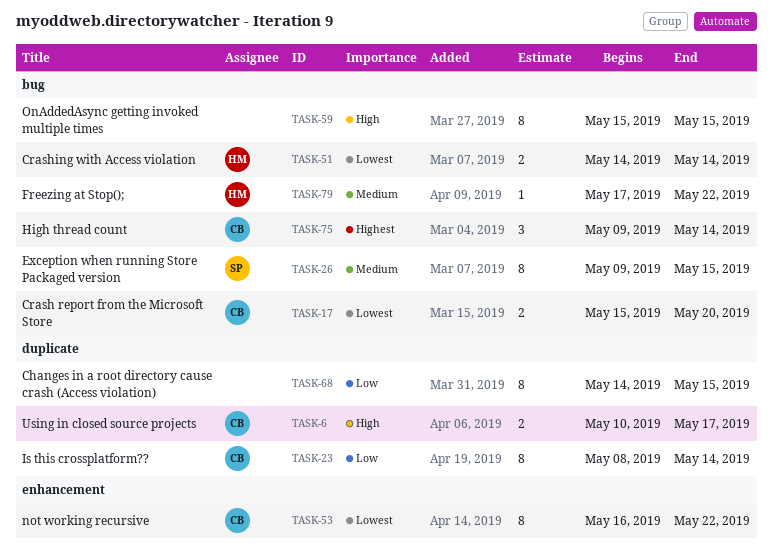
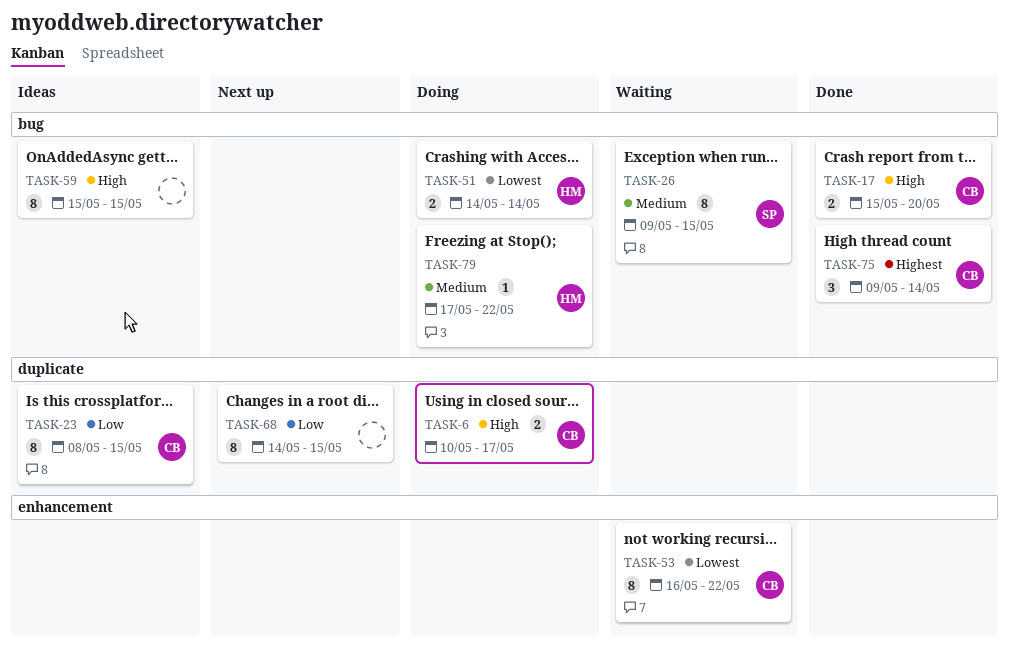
TASK-17, priority: Lowest -> High
TASK-23, due: May 14 -> May 15

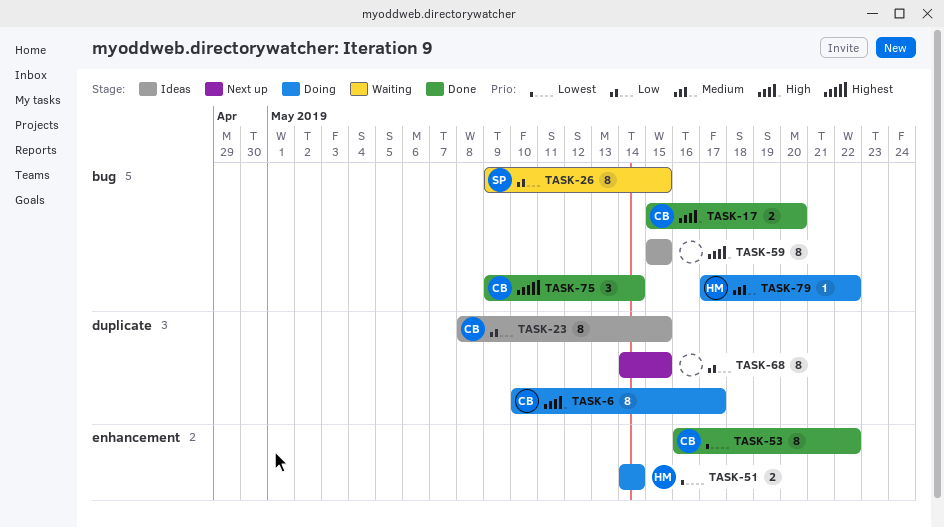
TASK-6, estimate: 2 -> 8
TASK-26, priority: Medium -> Low
TASK-51, label: bug -> enhancement
TASK-53, status: Waiting -> Done

